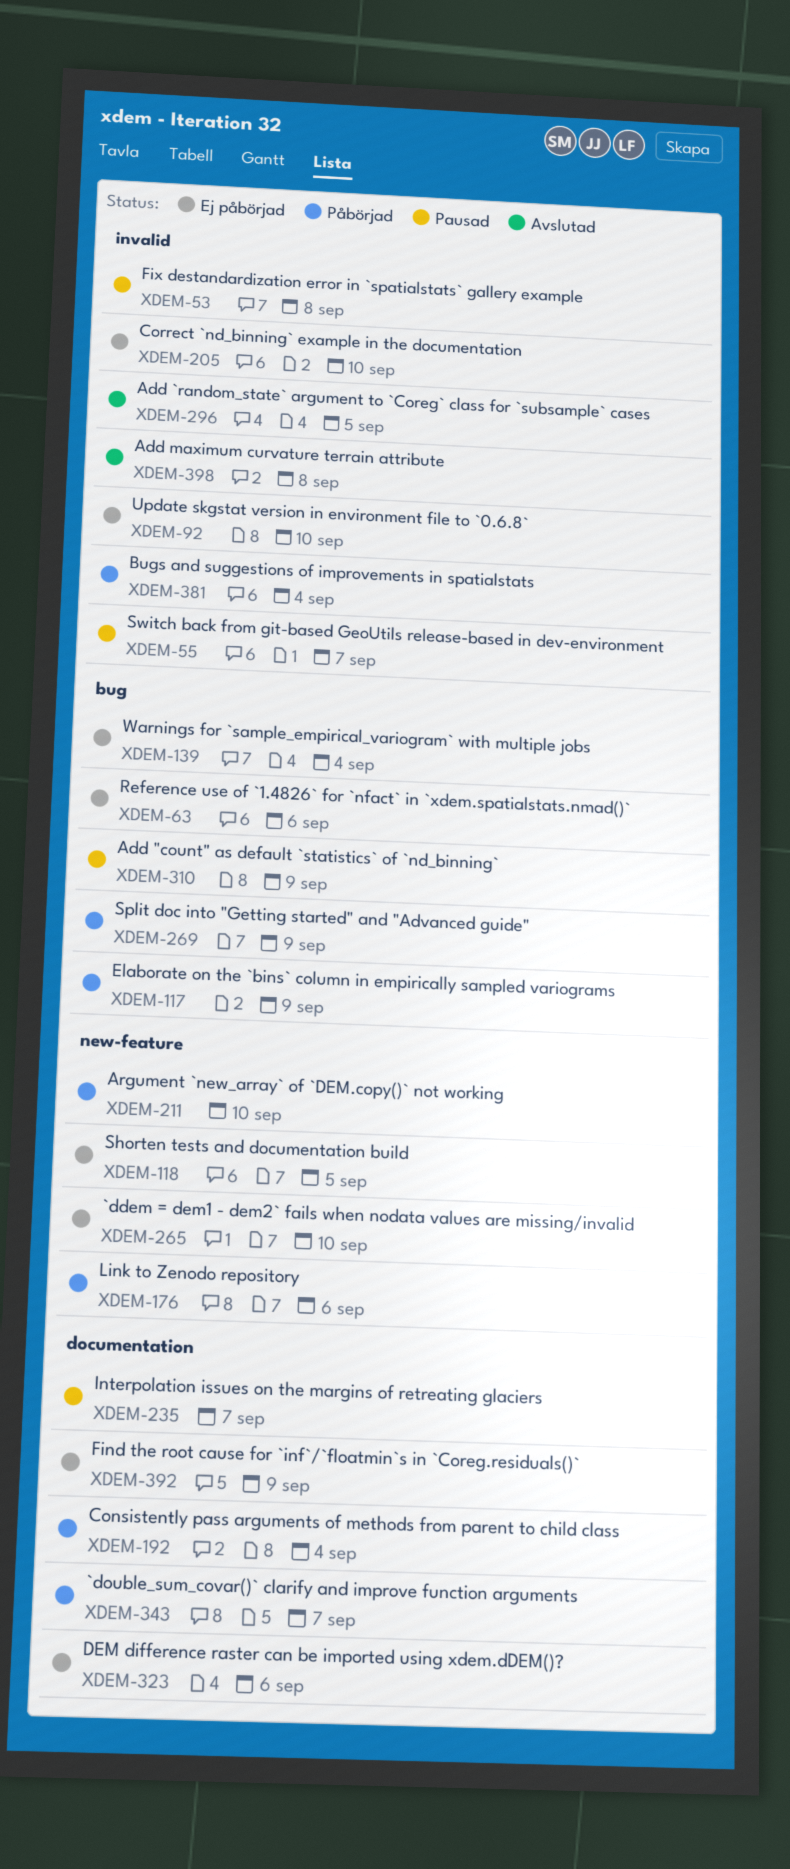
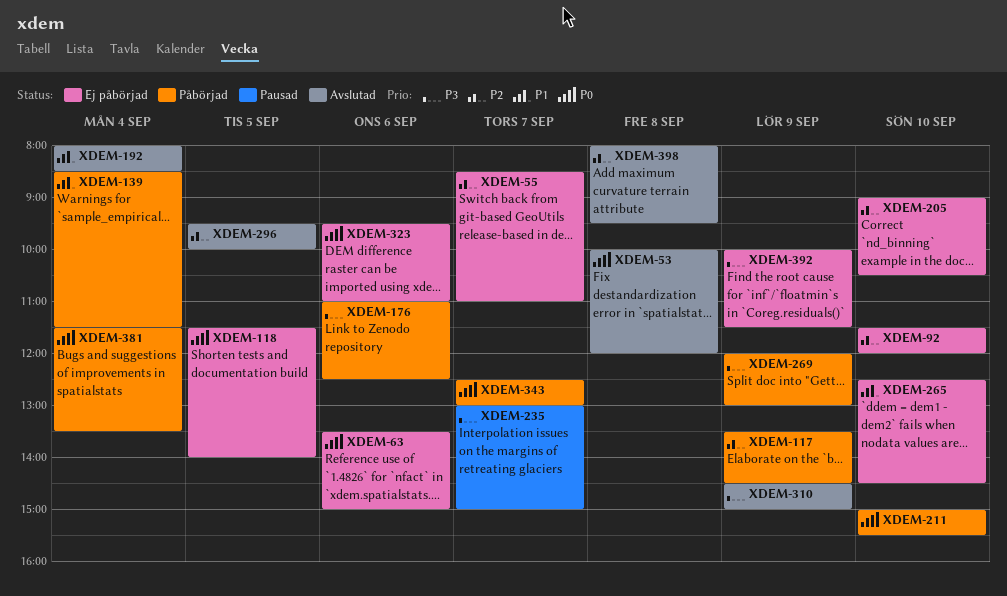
XDEM-53, status: Pausad -> Avslutad
XDEM-55, status: Pausad -> Ej påbörjad
XDEM-139, status: Ej påbörjad -> Påbörjad
XDEM-192, status: Påbörjad -> Avslutad
XDEM-310, status: Pausad -> Avslutad

